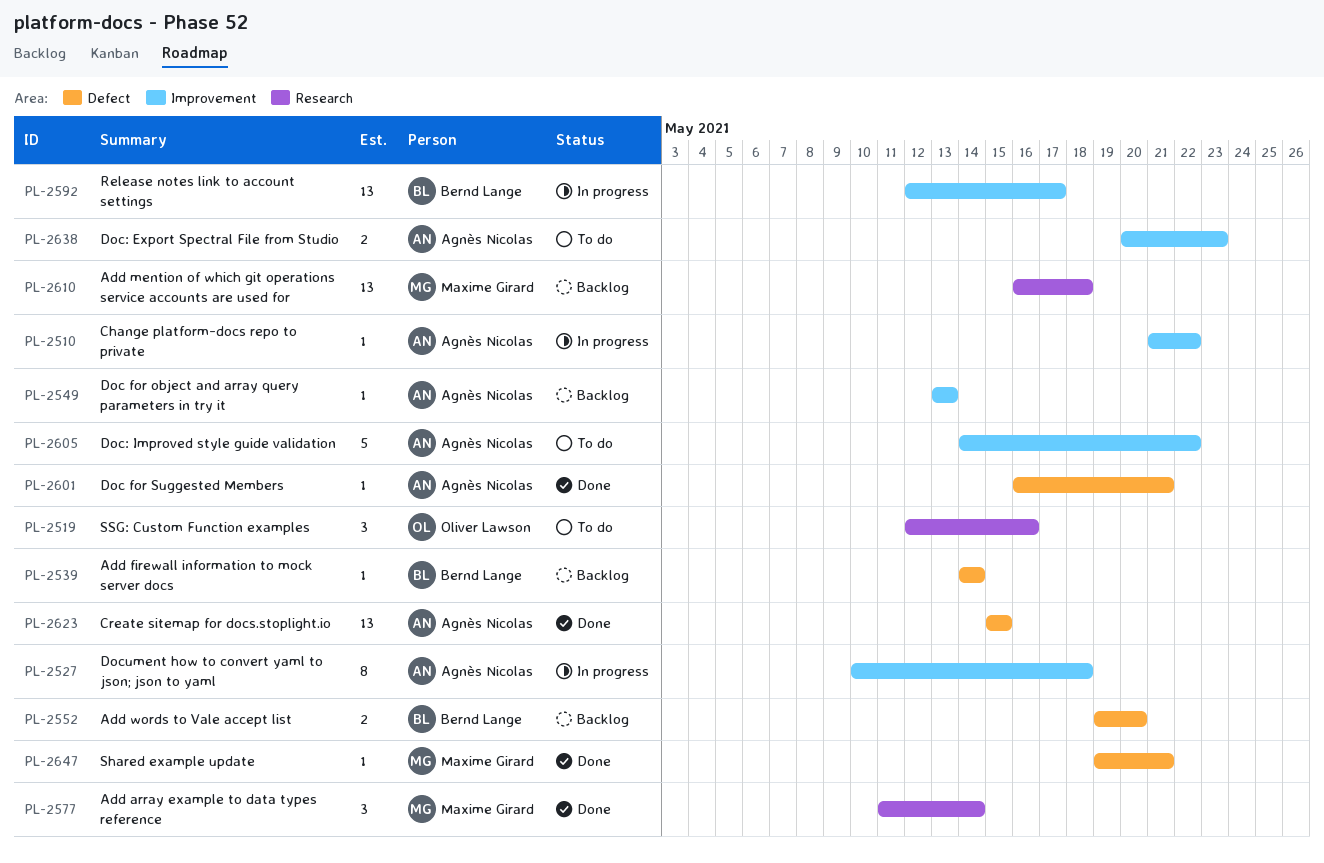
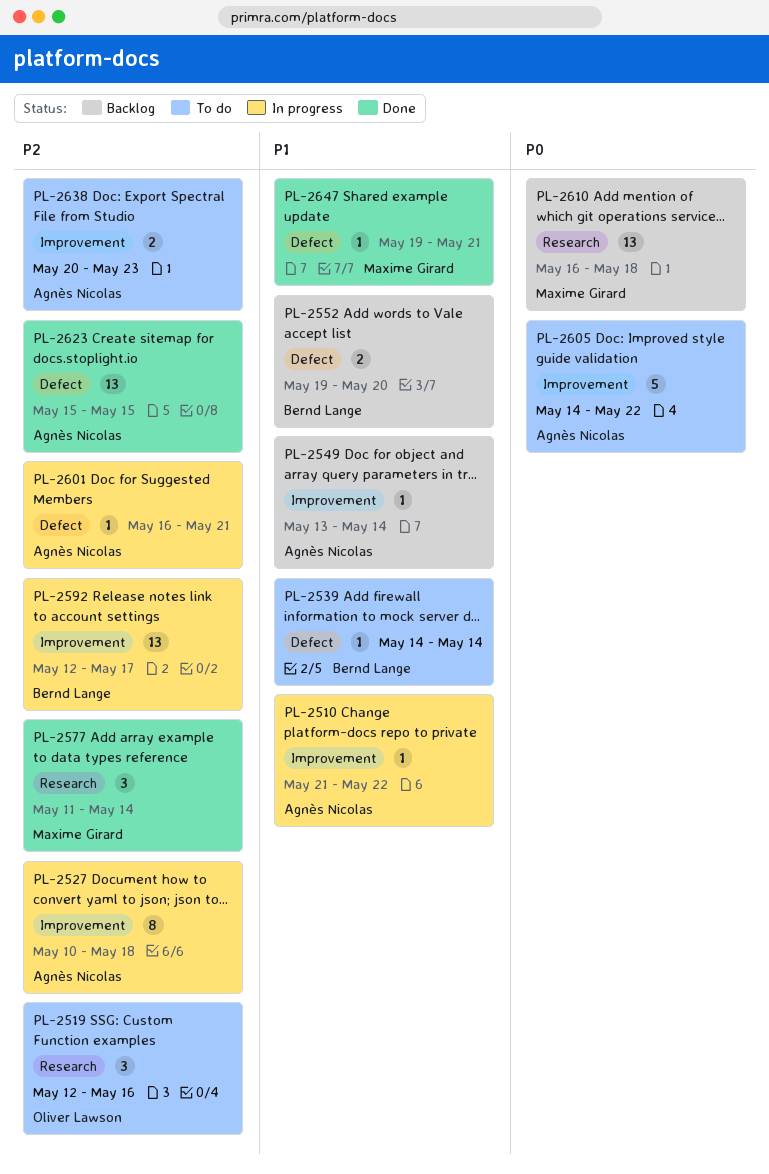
PL-2539, status: Backlog -> To do
PL-2549, due: May 13 -> May 14
PL-2601, status: Done -> In progress

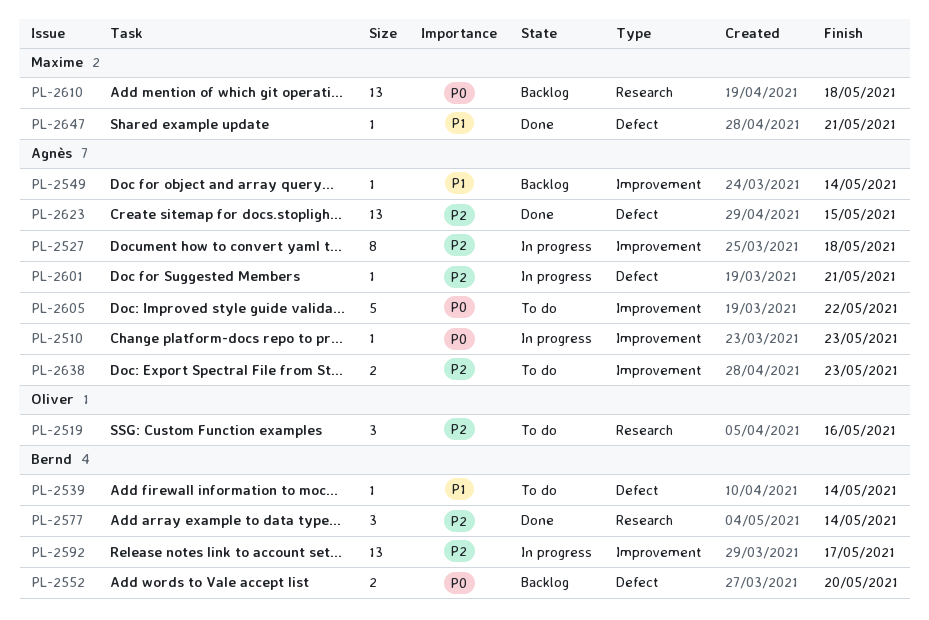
PL-2510, priority: P1 -> P0
PL-2510, due: May 22 -> May 23
PL-2552, priority: P1 -> P0
PL-2577, owner: Maxime Girard -> Bernd Lange

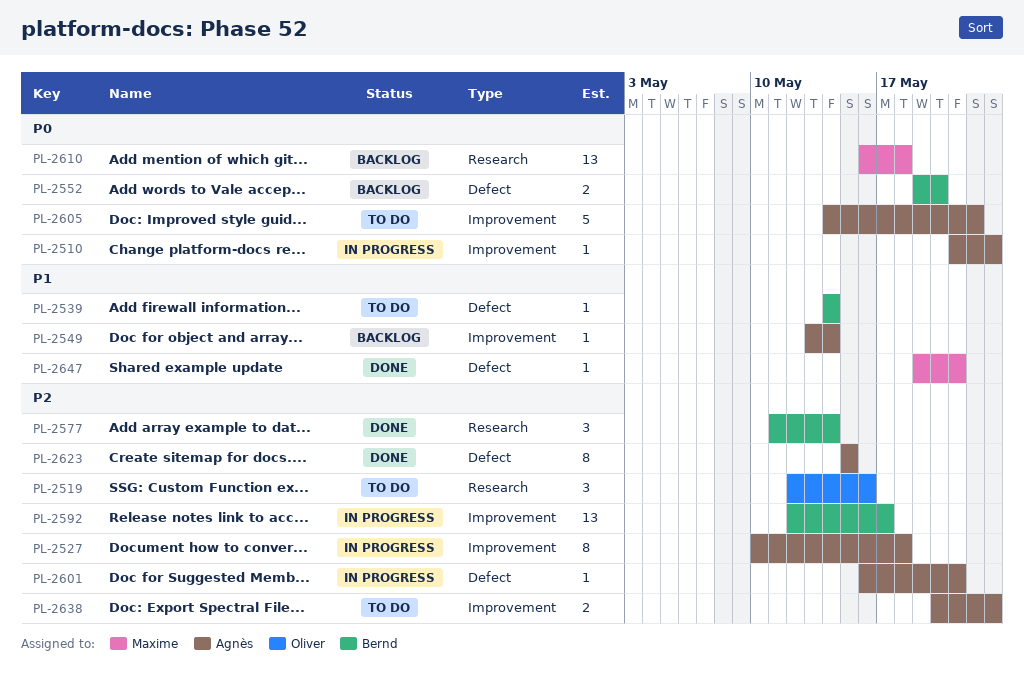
PL-2623, estimate: 13 -> 8

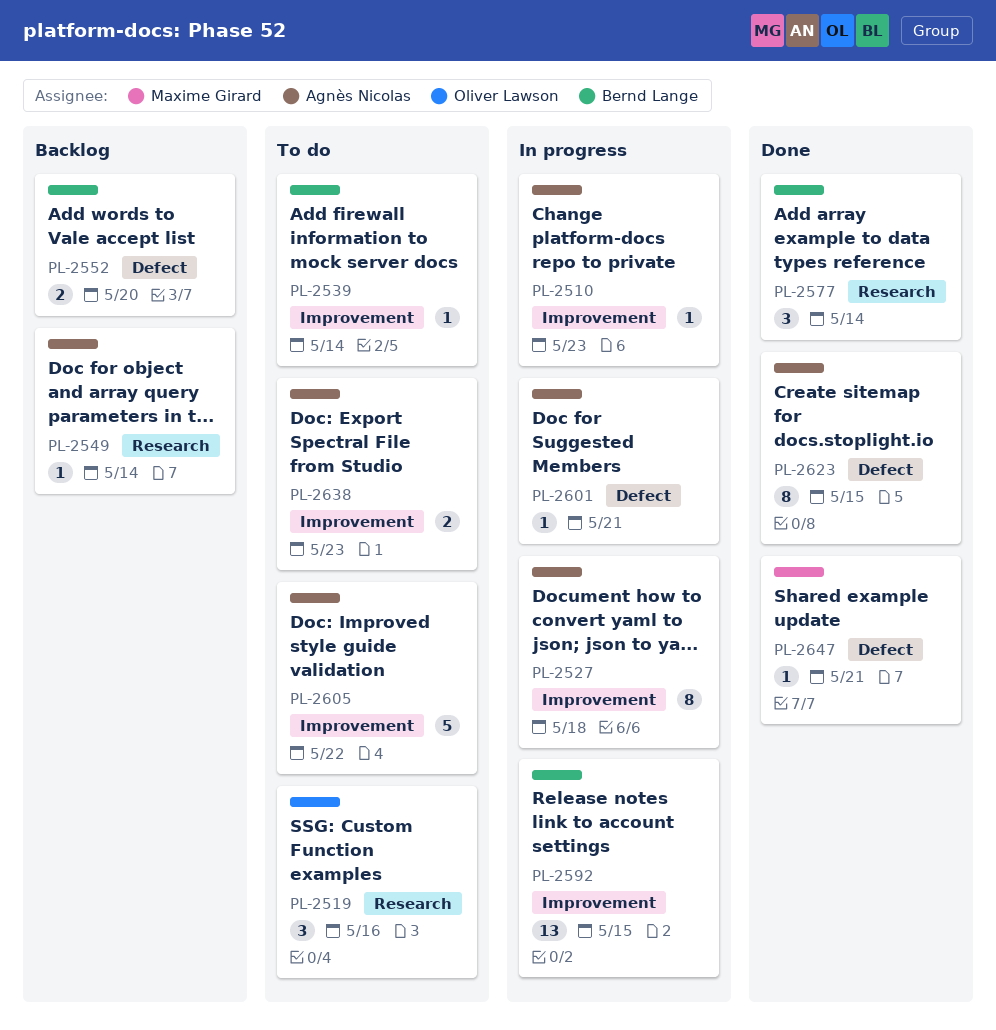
PL-2539, label: Defect -> Improvement
PL-2549, label: Improvement -> Research
PL-2592, due: May 17 -> May 15
PL-2610: present -> none

